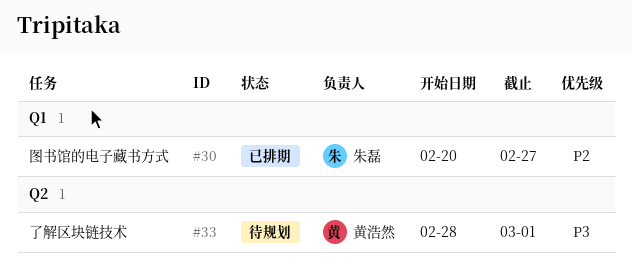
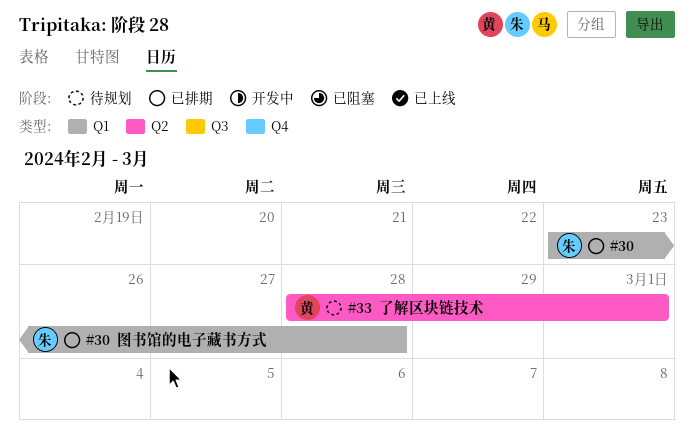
#30, start: Feb 20 -> Feb 23
#30, due: Feb 27 -> Feb 28

